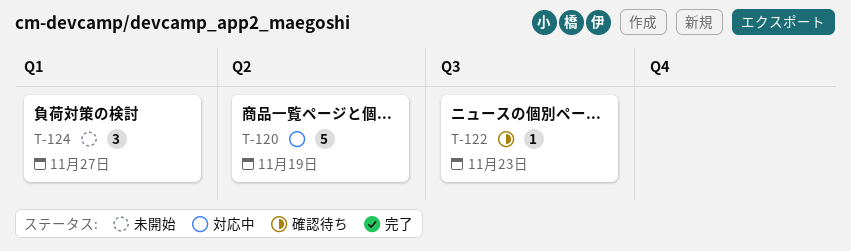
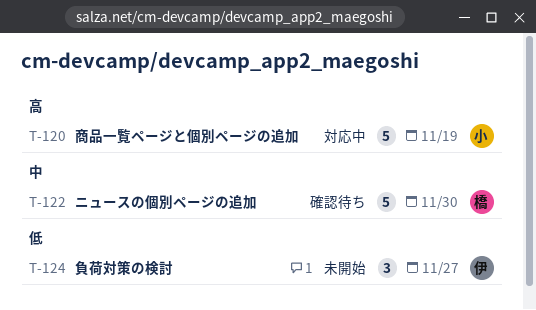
T-122, estimate: 1 -> 5
T-122, due: Nov 23 -> Nov 30

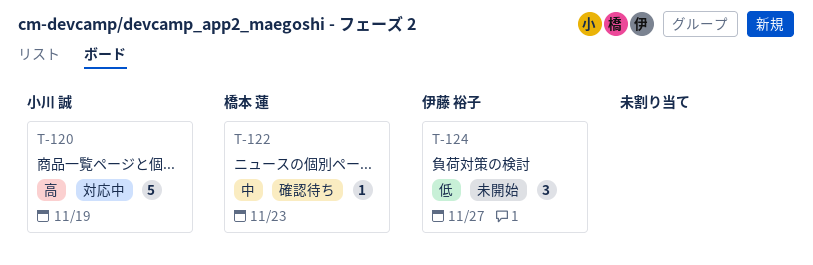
T-122, estimate: 5 -> 1
T-122, due: Nov 30 -> Nov 23

